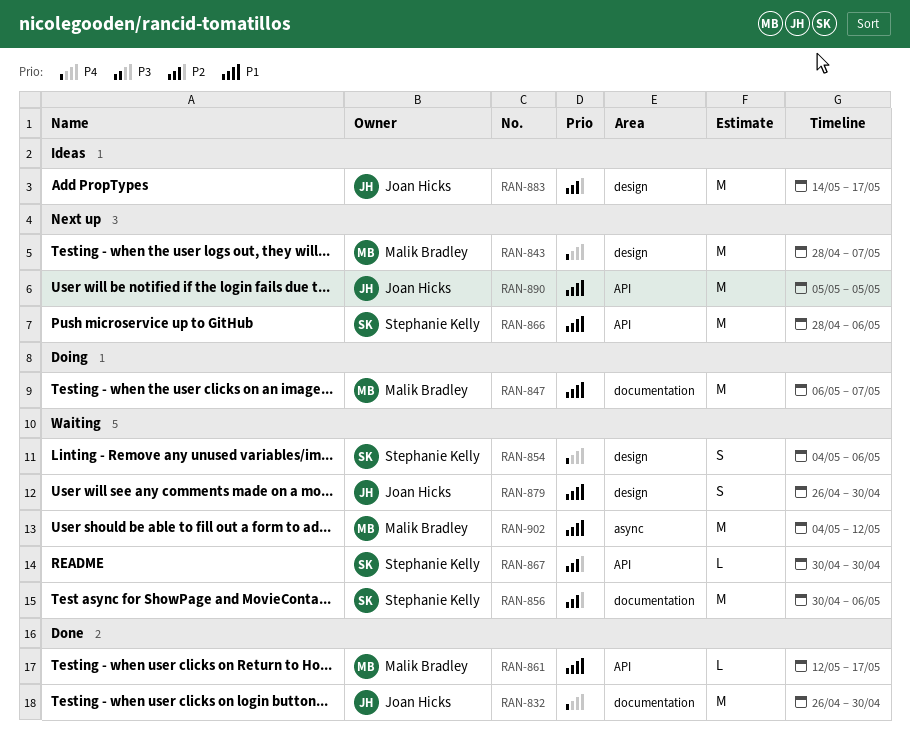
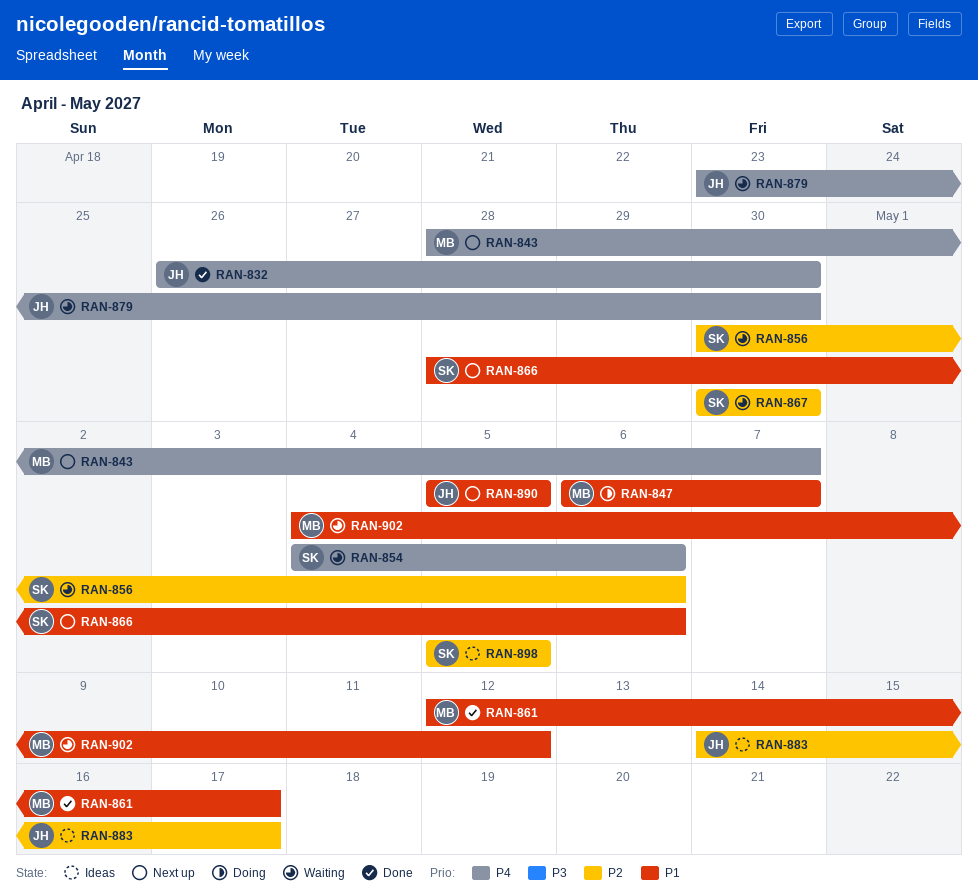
RAN-879, priority: P1 -> P4
RAN-879, start: Apr 26 -> Apr 23
RAN-898: none -> present

